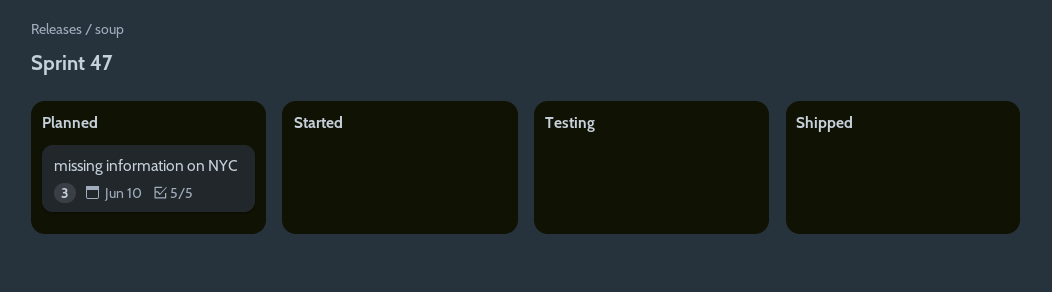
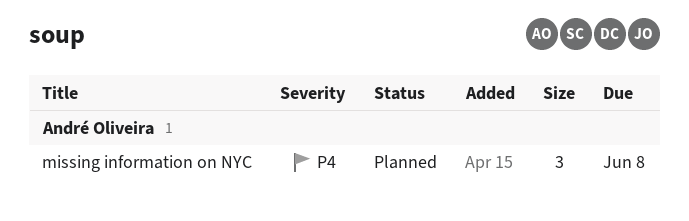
missing information on NYC, due: Jun 10 -> Jun 8

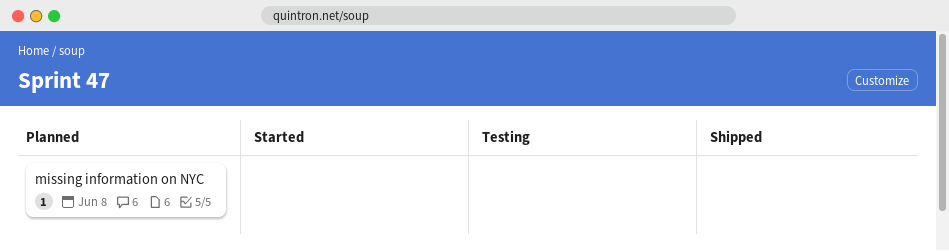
missing information on NYC, estimate: 3 -> 1

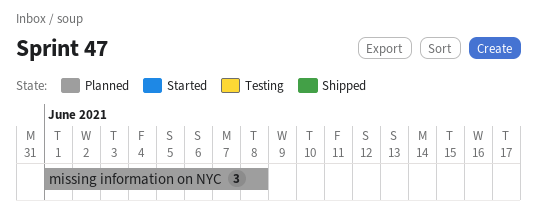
missing information on NYC, estimate: 1 -> 3

